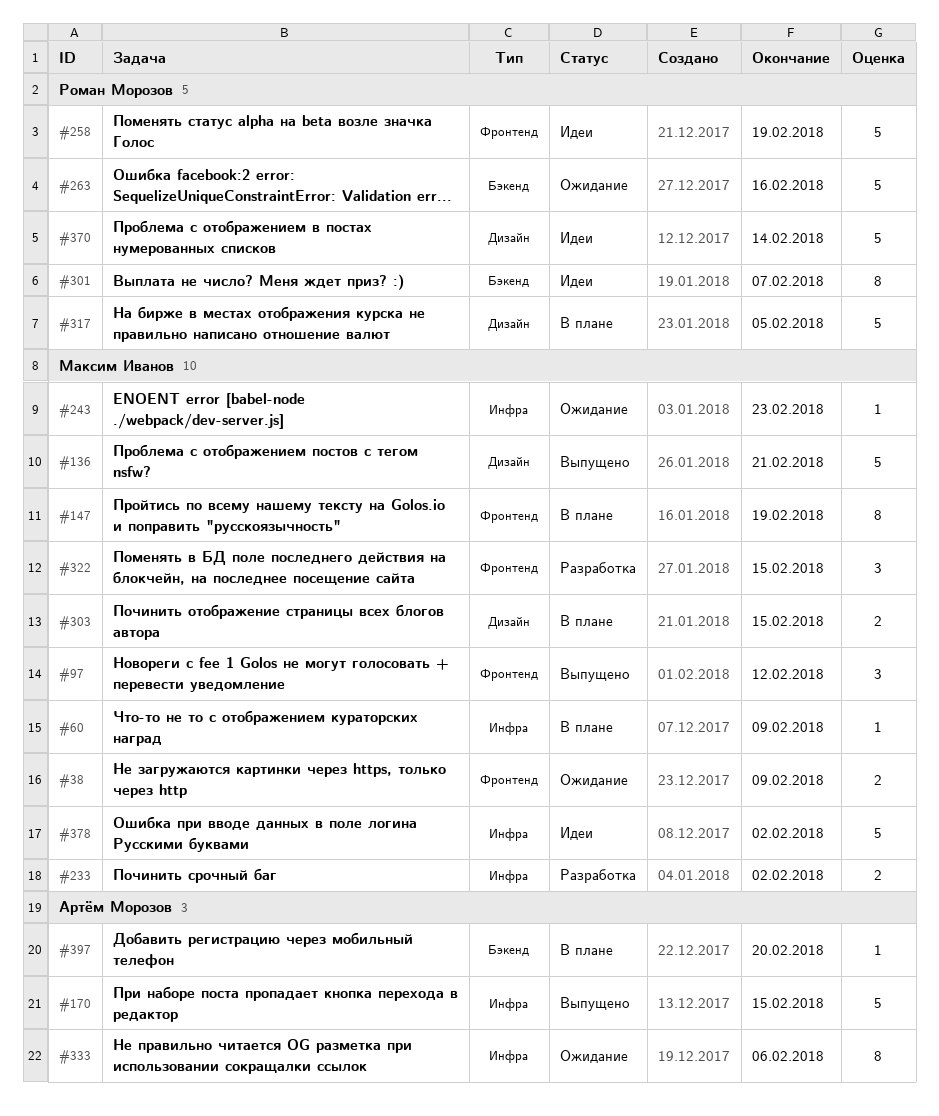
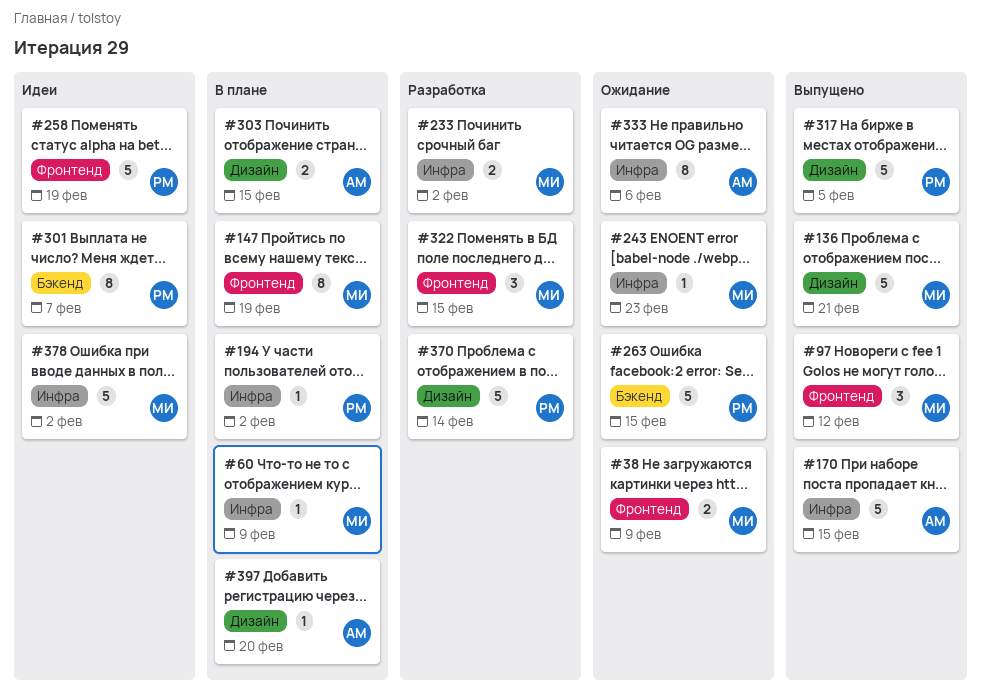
#194: none -> present
#263, due: Feb 16 -> Feb 15
#303, owner: Максим Иванов -> Артём Морозов
#317, status: В плане -> Выпущено
#370, status: Идеи -> Разработка
#397, label: Бэкенд -> Дизайн

